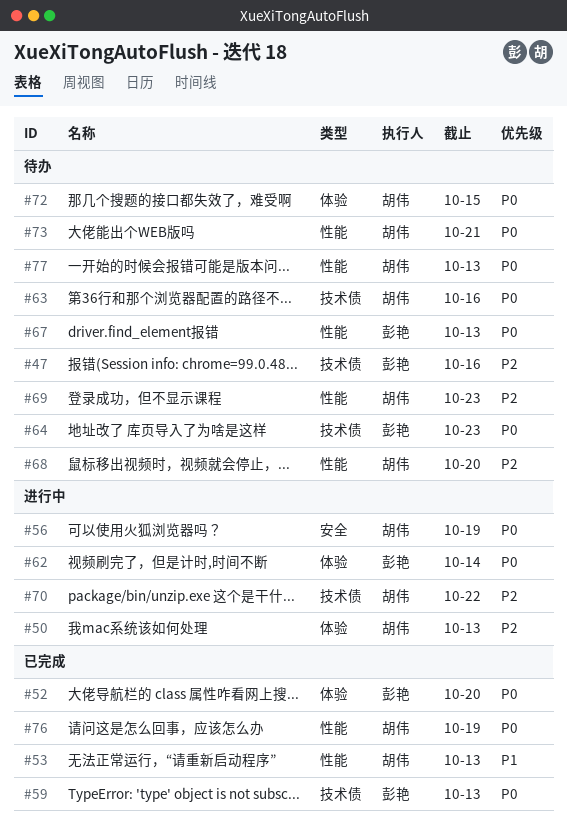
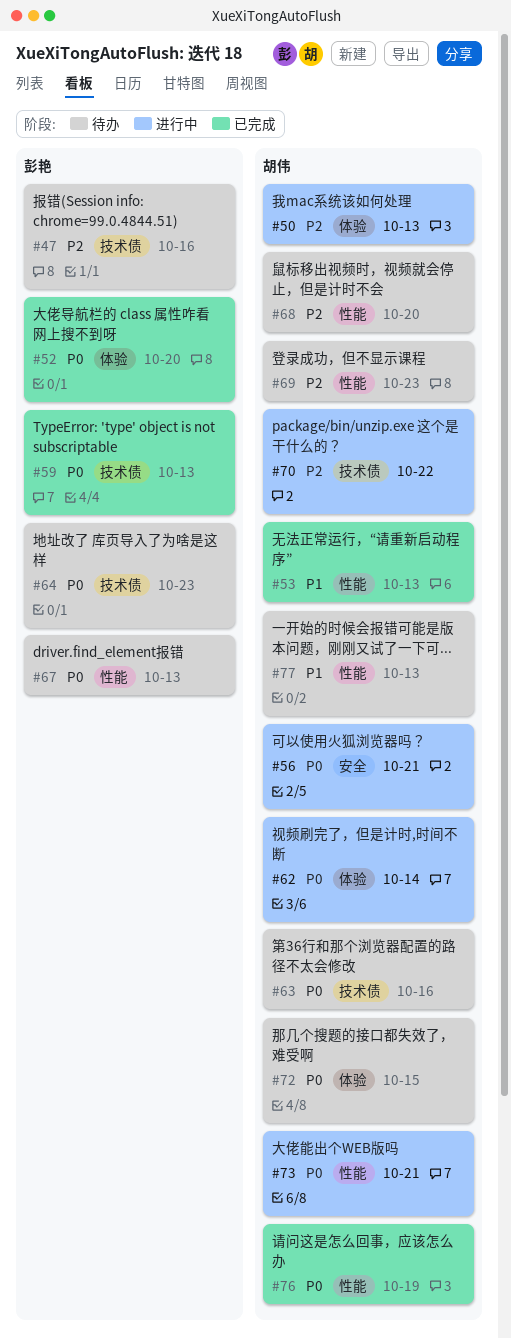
#56, due: Oct 19 -> Oct 21
#62, owner: 彭艳 -> 胡伟
#73, status: 待办 -> 进行中
#77, priority: P0 -> P1

